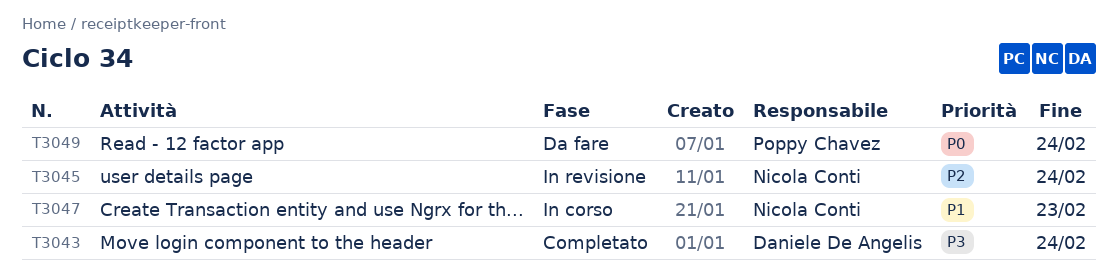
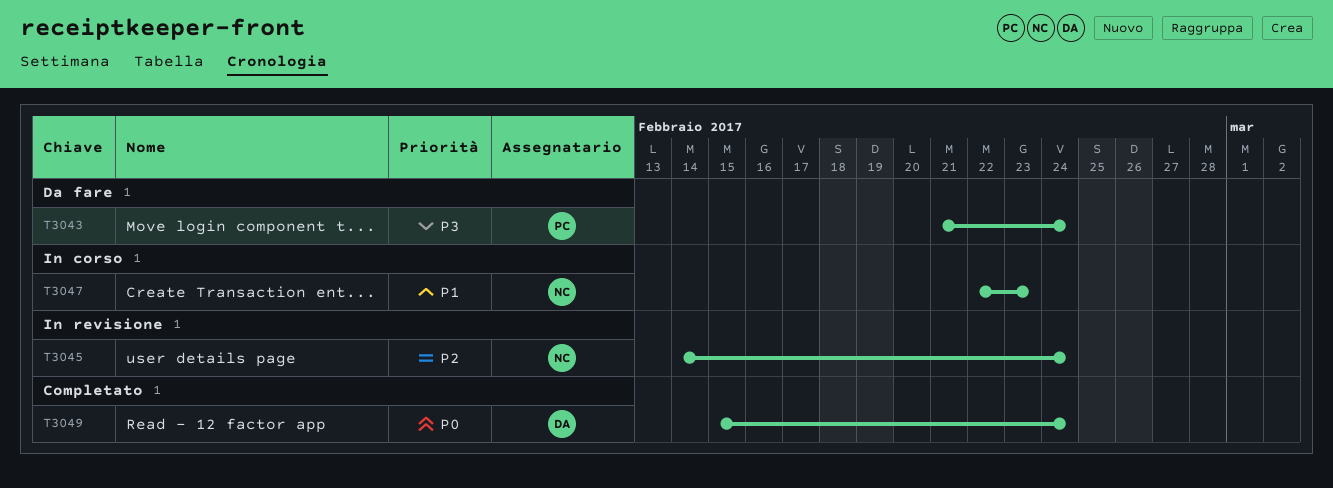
T3043, status: Completato -> Da fare
T3043, owner: Daniele De Angelis -> Poppy Chavez
T3049, status: Da fare -> Completato
T3049, owner: Poppy Chavez -> Daniele De Angelis

